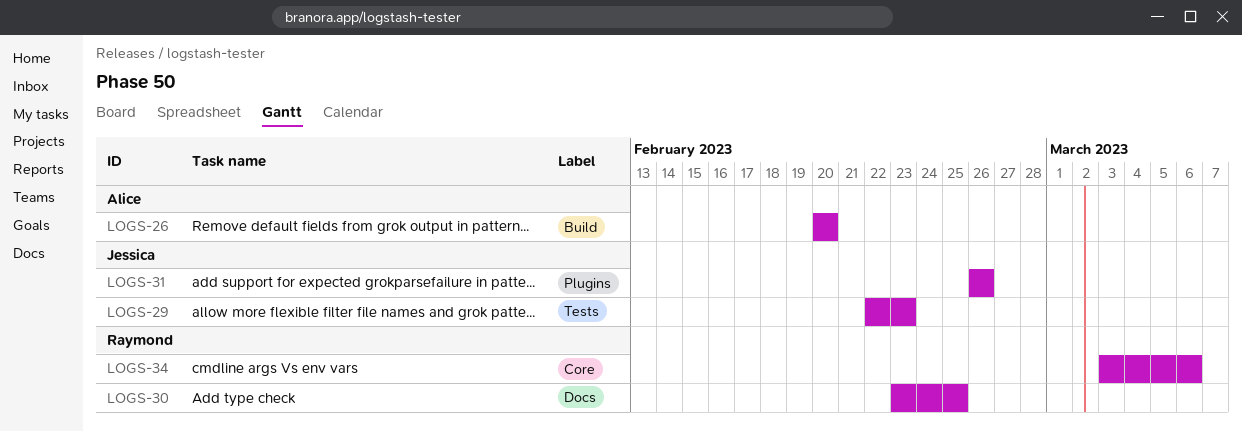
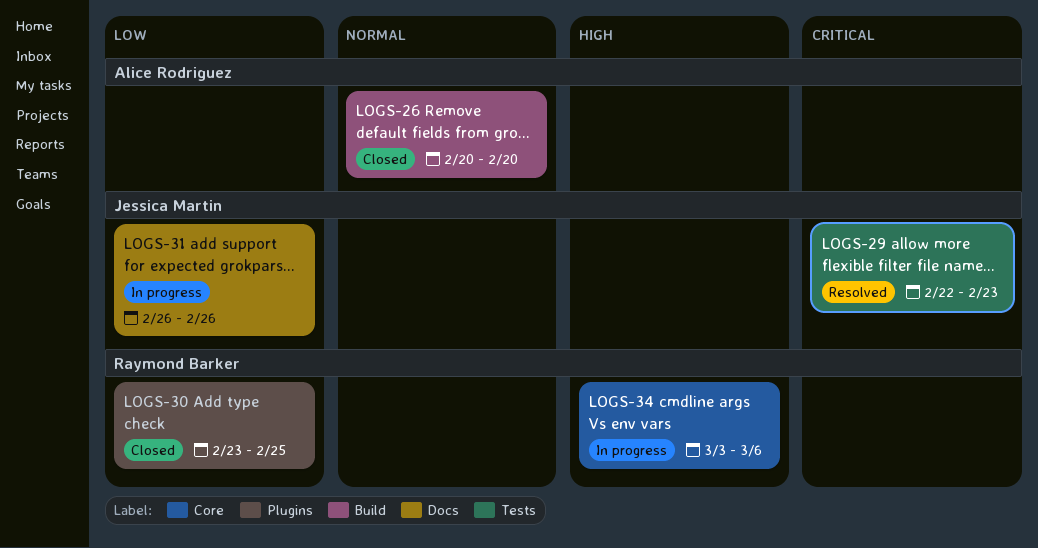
LOGS-30, label: Docs -> Plugins
LOGS-31, label: Plugins -> Docs

